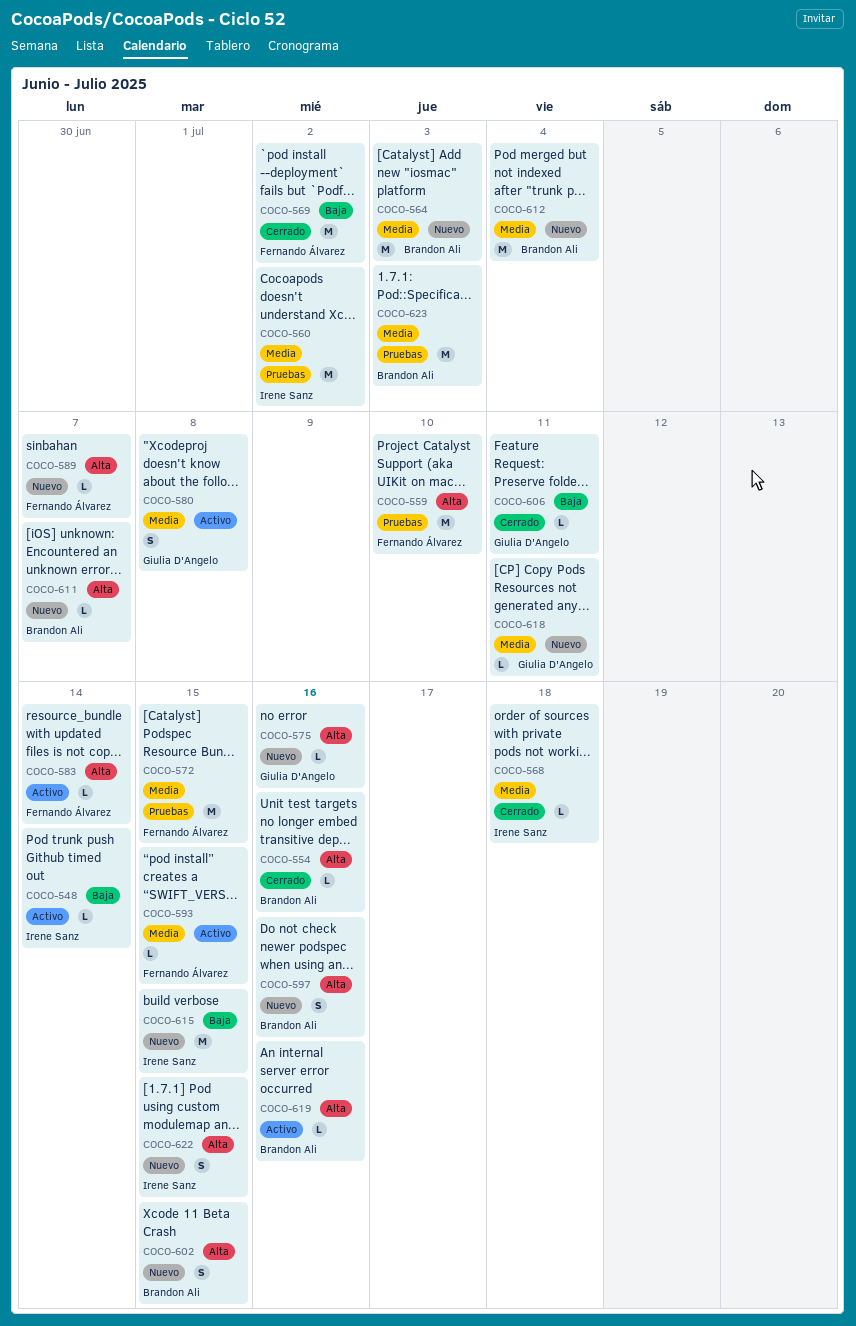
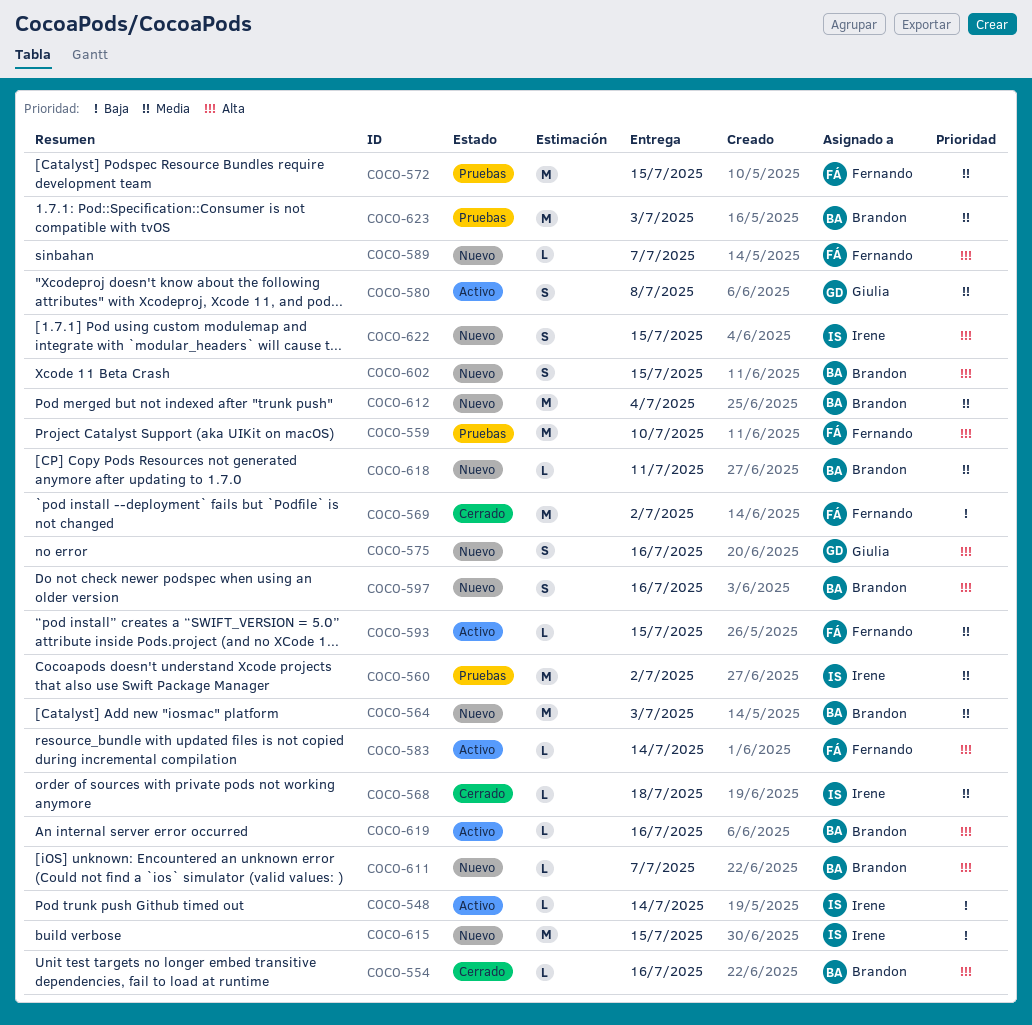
COCO-575, estimate: L -> S
COCO-606: present -> none
COCO-618, owner: Giulia D'Angelo -> Brandon Ali

